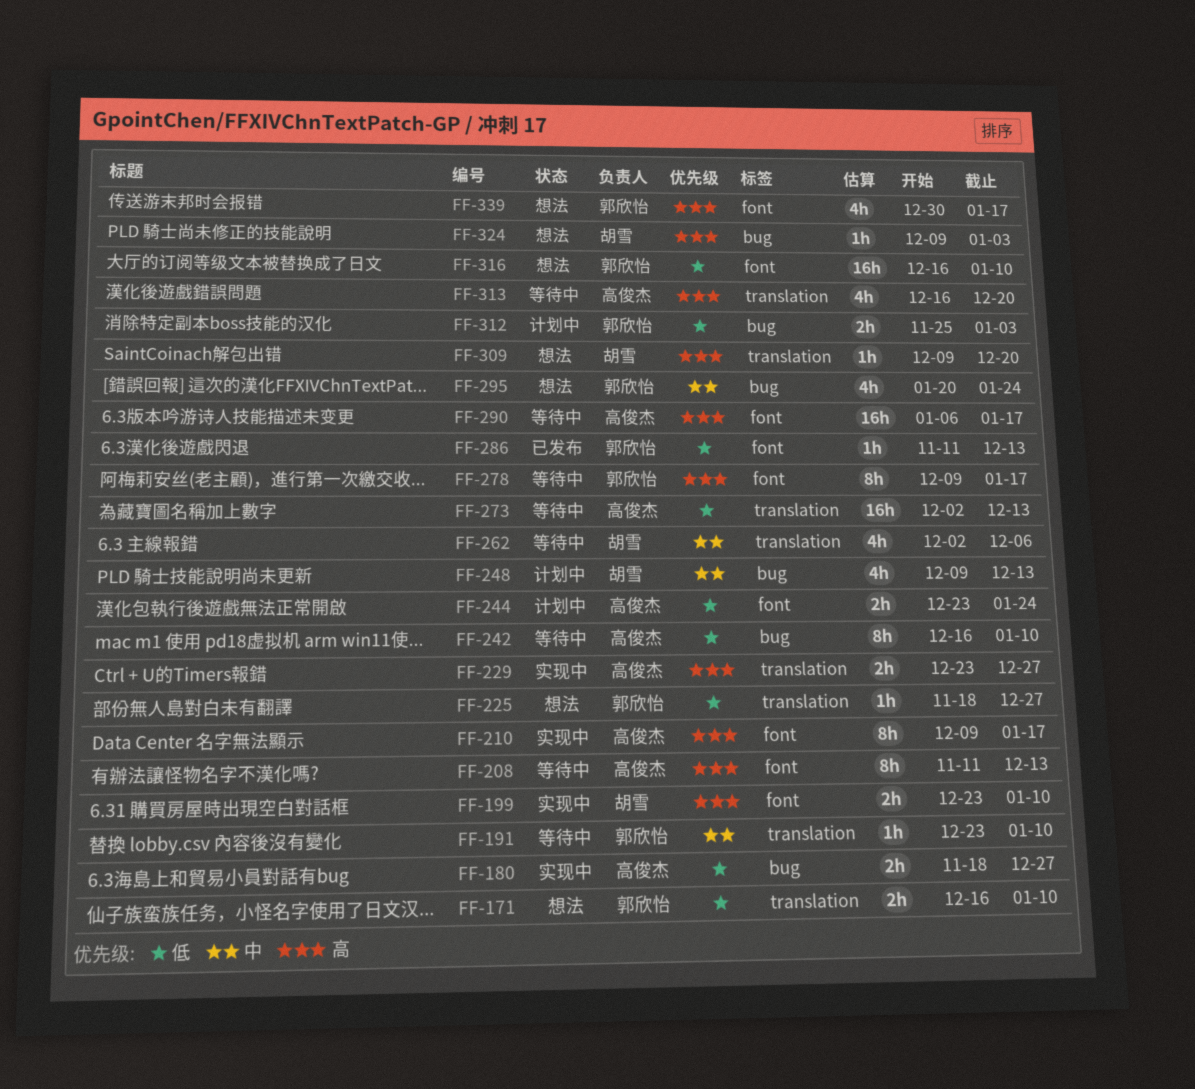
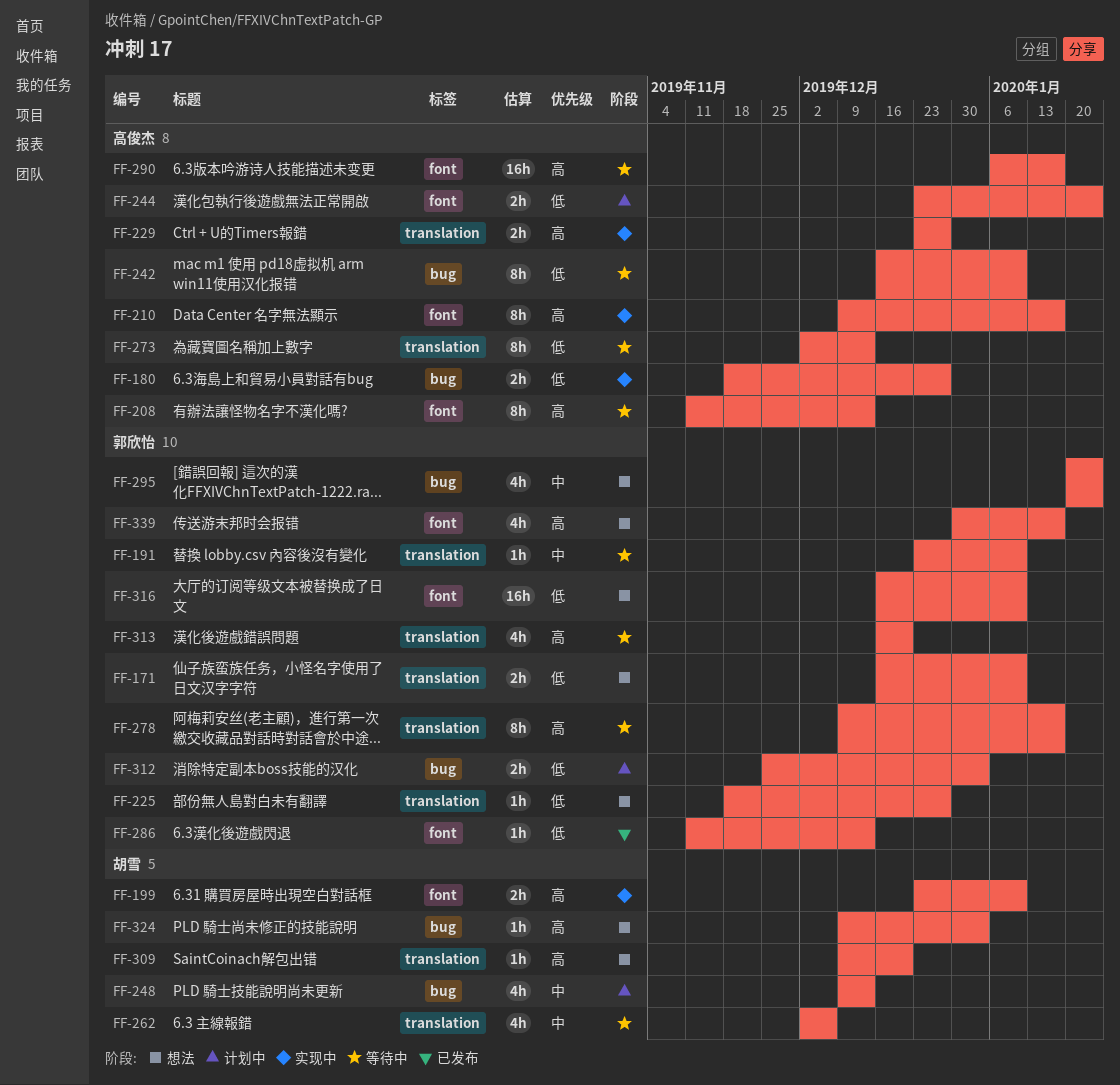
FF-273, estimate: 16h -> 8h
FF-278, label: font -> translation
FF-313, owner: 高俊杰 -> 郭欣怡

